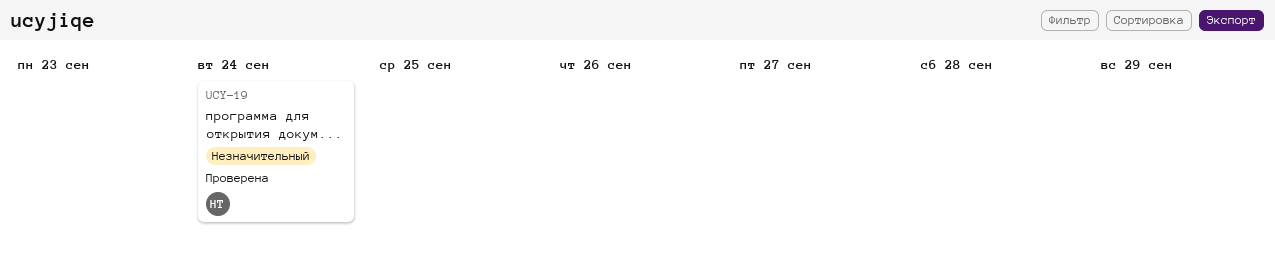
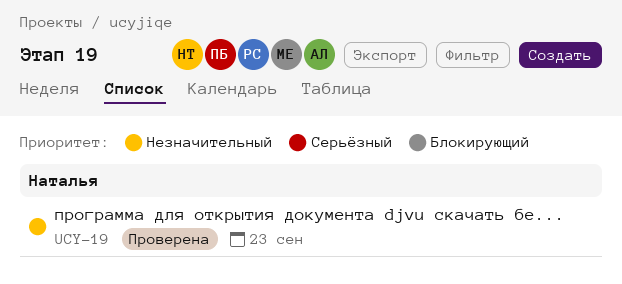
UCY-19, due: Sep 24 -> Sep 23

